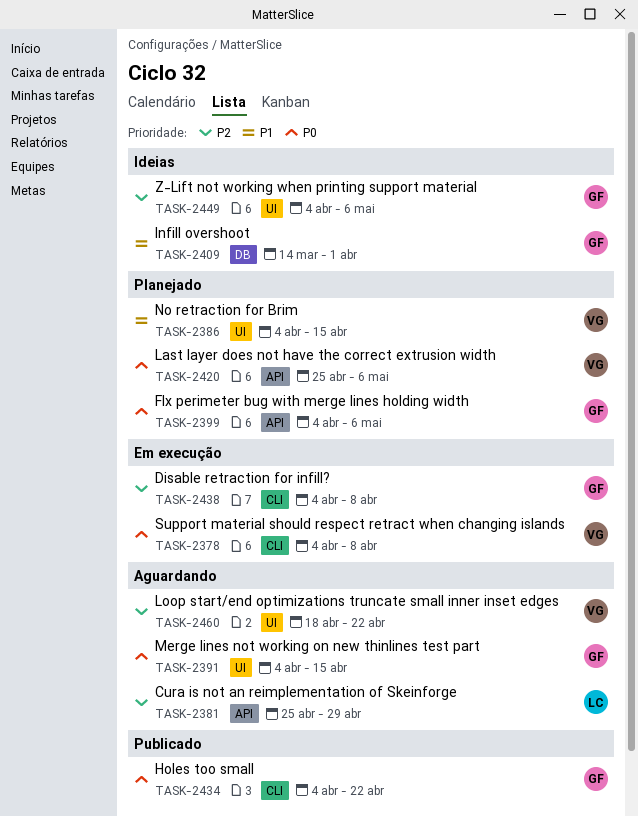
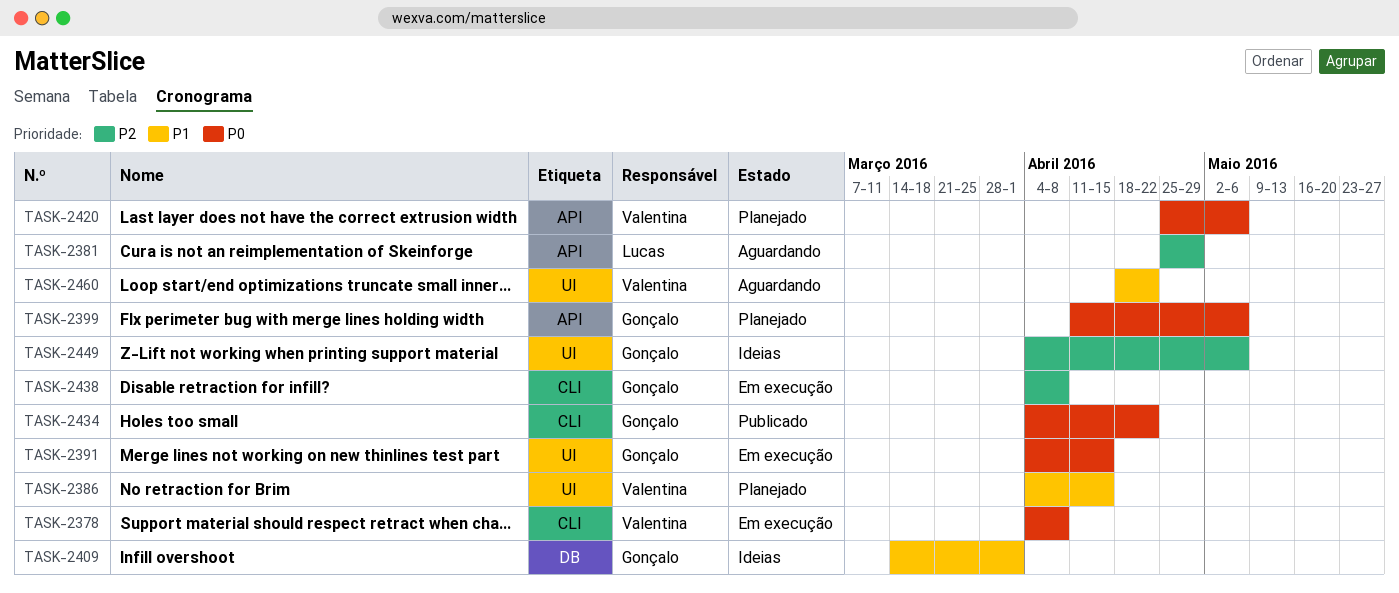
TASK-2391, status: Aguardando -> Em execução
TASK-2399, start: Apr 4 -> Apr 11
TASK-2460, priority: P2 -> P1

